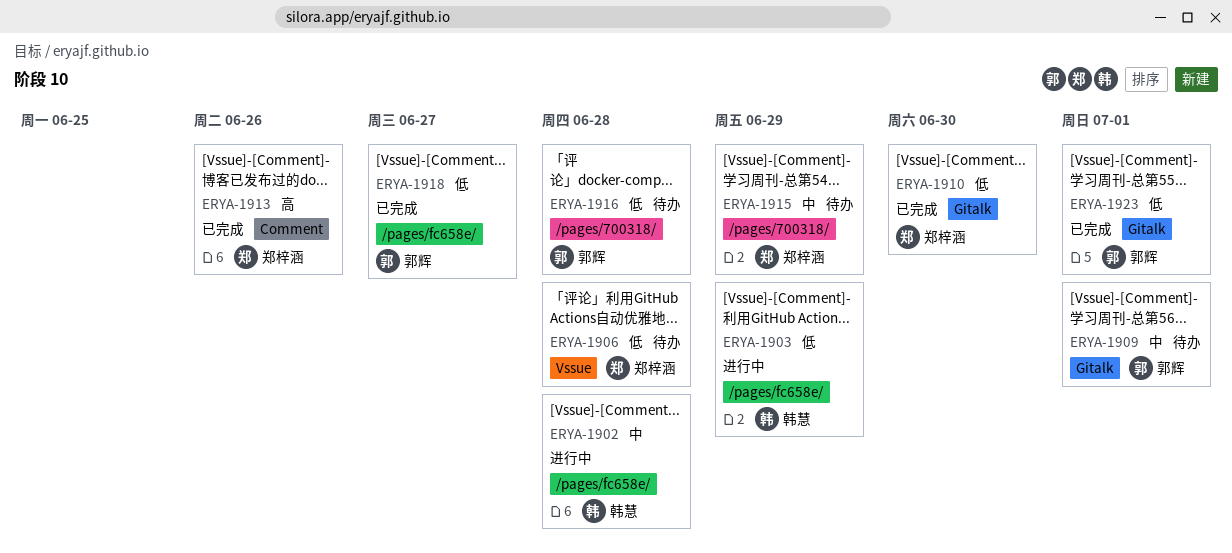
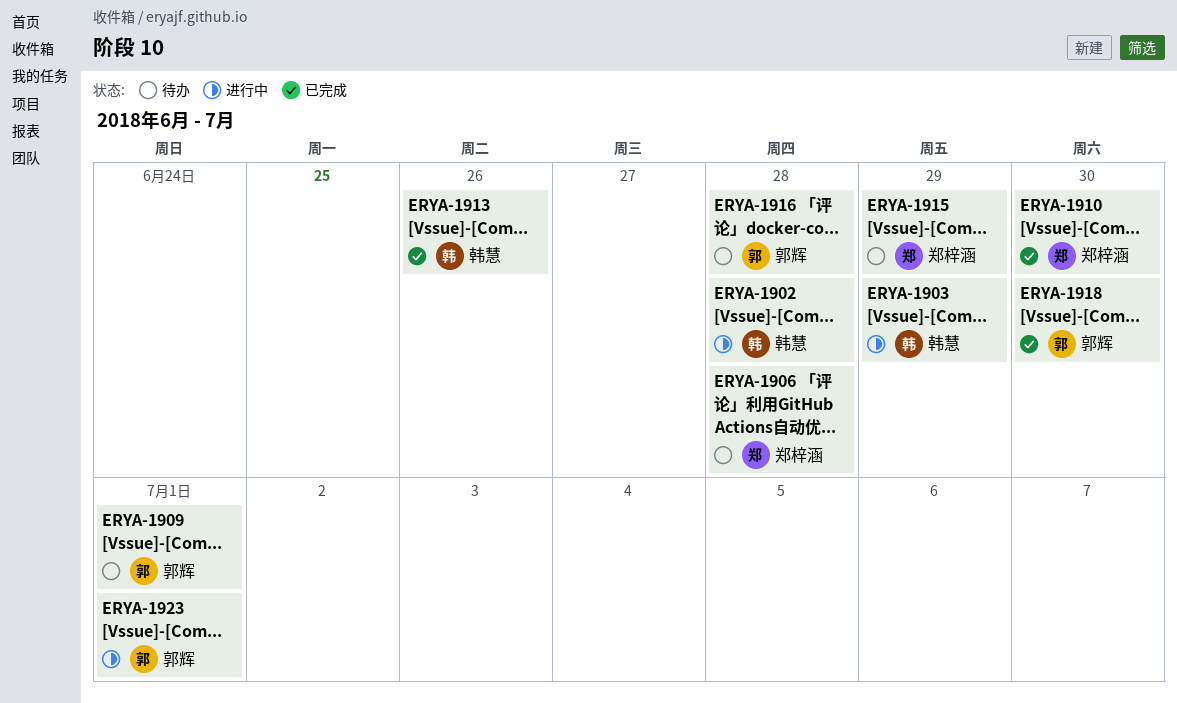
ERYA-1913, owner: 郑梓涵 -> 韩慧
ERYA-1918, due: Jun 27 -> Jun 30
ERYA-1923, status: 已完成 -> 进行中

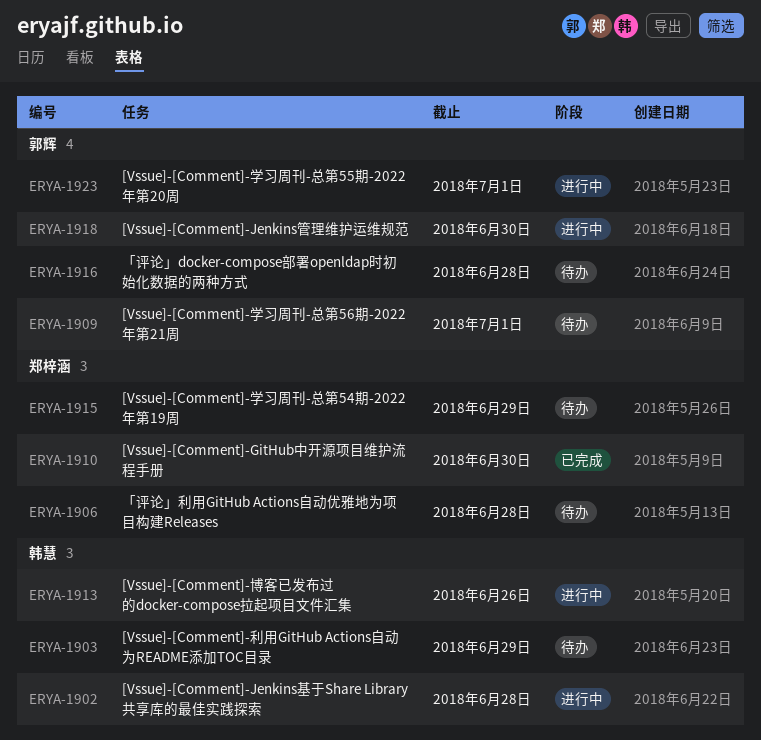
ERYA-1903, status: 进行中 -> 待办
ERYA-1913, status: 已完成 -> 进行中
ERYA-1918, status: 已完成 -> 进行中

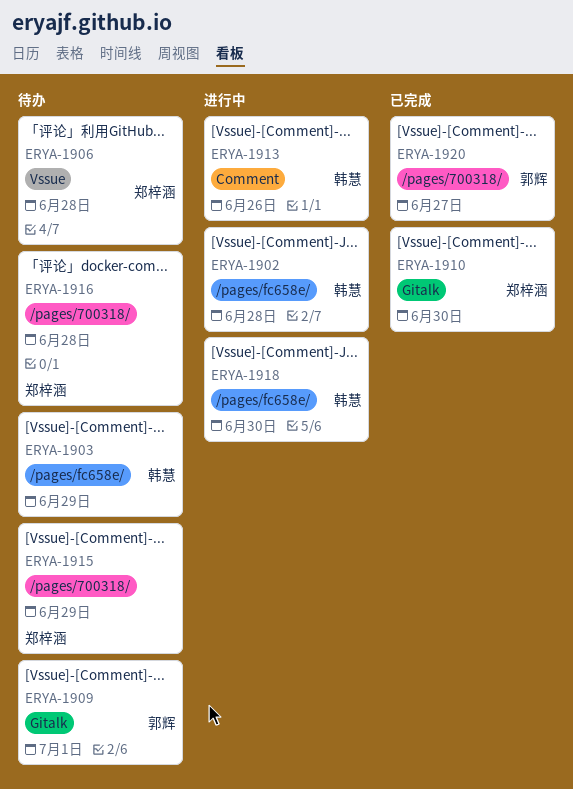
ERYA-1916, owner: 郭辉 -> 郑梓涵
ERYA-1918, owner: 郭辉 -> 韩慧
ERYA-1920: none -> present
ERYA-1923: present -> none

